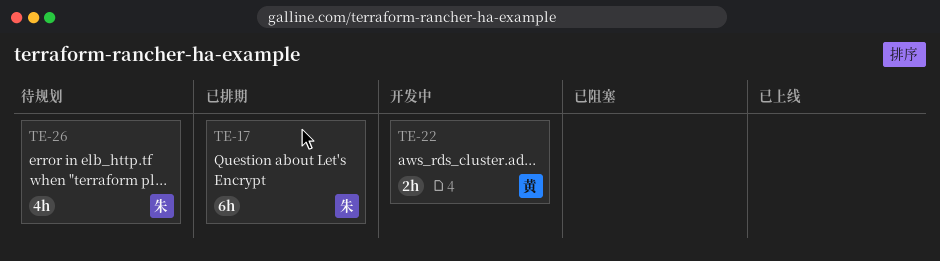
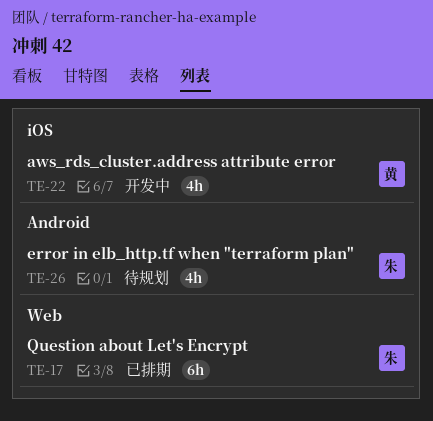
TE-22, estimate: 2h -> 4h

